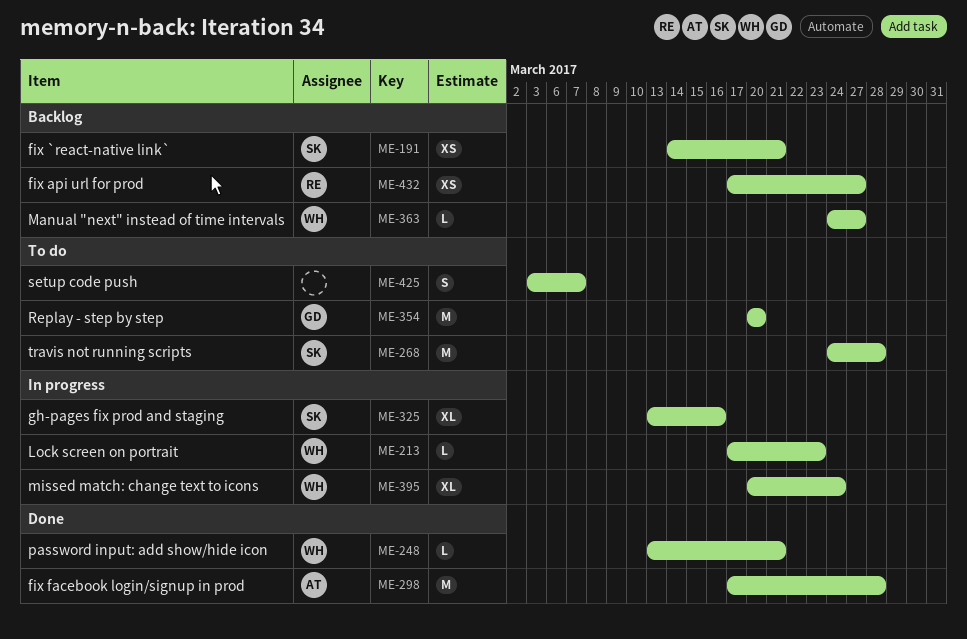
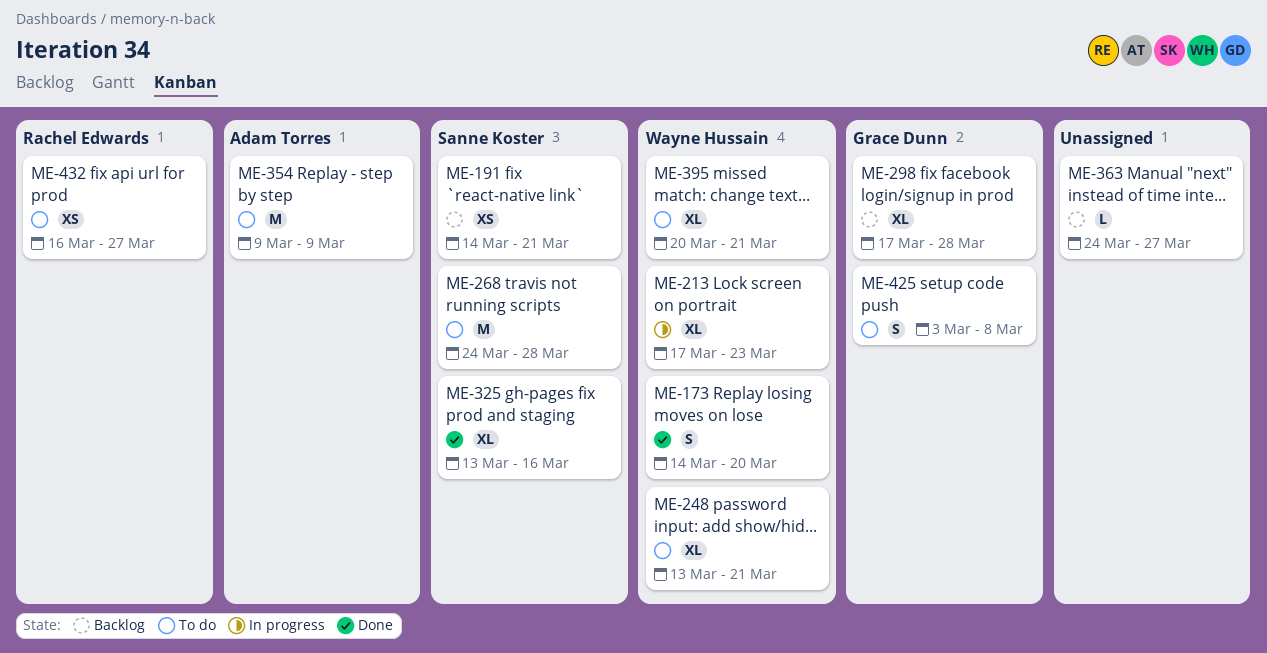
ME-173: none -> present
ME-213, estimate: L -> XL
ME-248, status: Done -> To do
ME-248, estimate: L -> XL
ME-298, status: Done -> Backlog
ME-298, owner: Adam Torres -> Grace Dunn
ME-298, estimate: M -> XL
ME-325, status: In progress -> Done
ME-354, owner: Grace Dunn -> Adam Torres
ME-354, start: Mar 20 -> Mar 9
ME-354, due: Mar 20 -> Mar 9
ME-363, owner: Wayne Hussain -> none
ME-395, status: In progress -> To do
ME-395, due: Mar 24 -> Mar 21
ME-425, owner: none -> Grace Dunn
ME-425, due: Mar 7 -> Mar 8
ME-432, status: Backlog -> To do
ME-432, start: Mar 17 -> Mar 16

